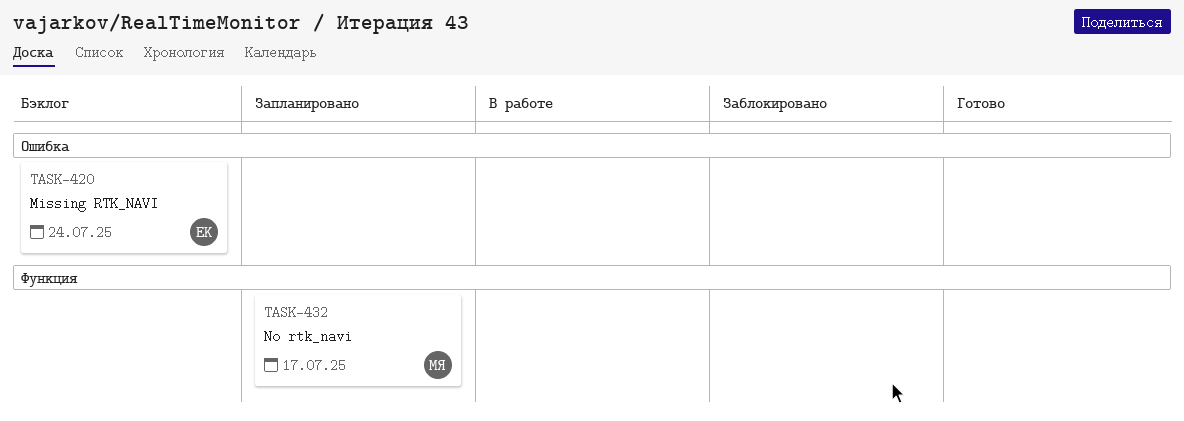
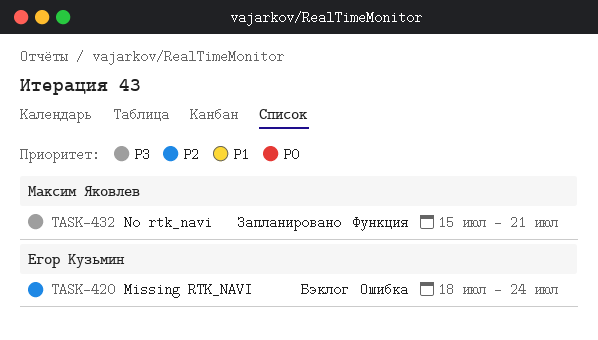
TASK-432, due: Jul 17 -> Jul 21

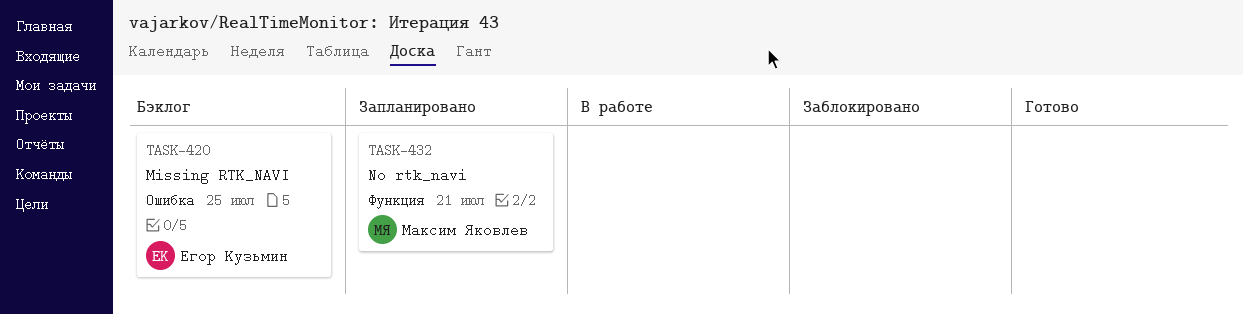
TASK-420, due: Jul 24 -> Jul 25

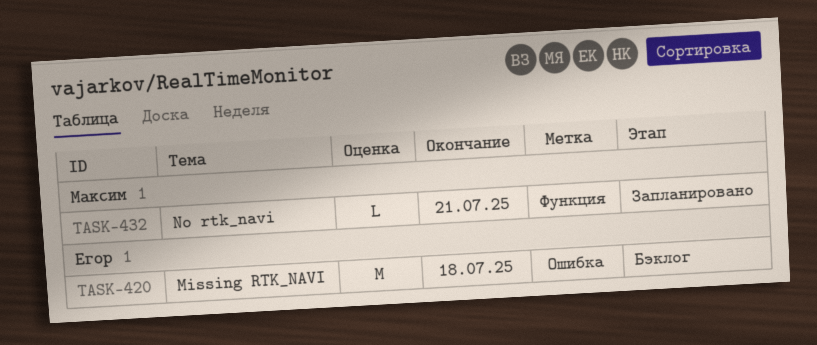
TASK-420, due: Jul 25 -> Jul 18

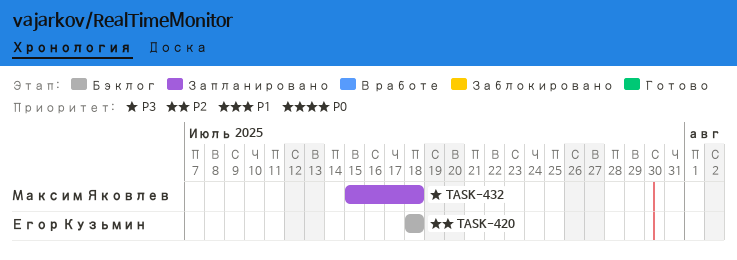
TASK-432, due: Jul 21 -> Jul 18

